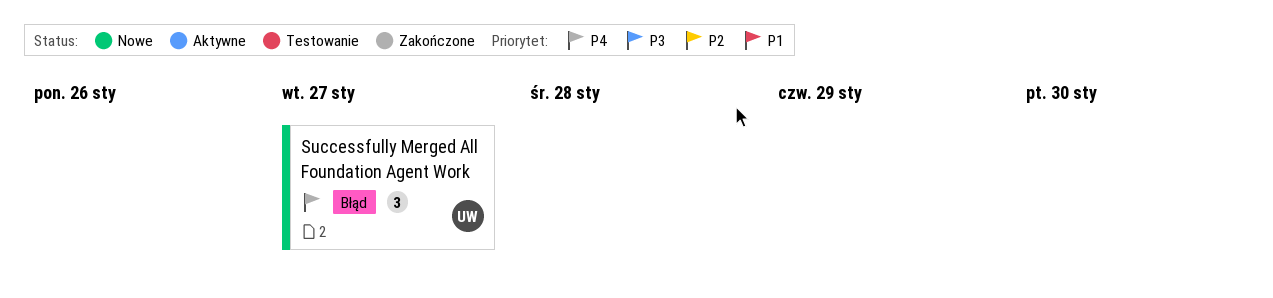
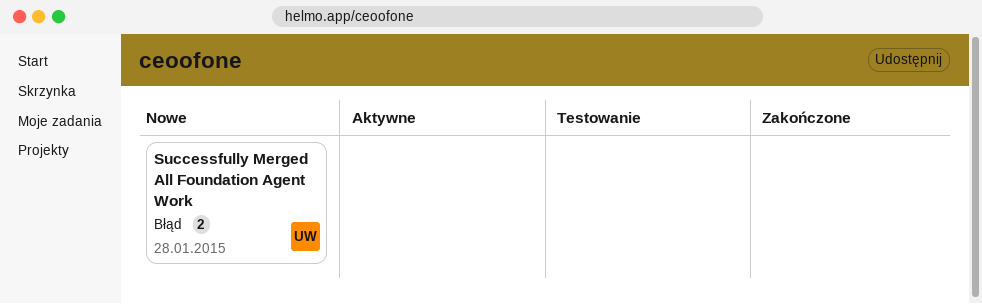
Successfully Merged All Foundation Agent Work, estimate: 3 -> 2
Successfully Merged All Foundation Agent Work, due: Jan 27 -> Jan 28

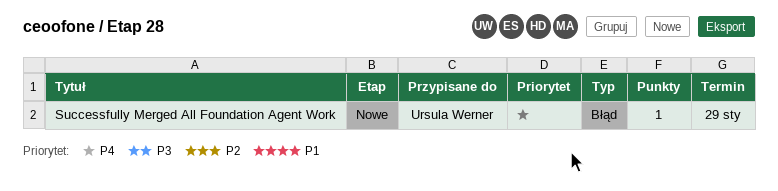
Successfully Merged All Foundation Agent Work, estimate: 2 -> 1
Successfully Merged All Foundation Agent Work, due: Jan 28 -> Jan 29

